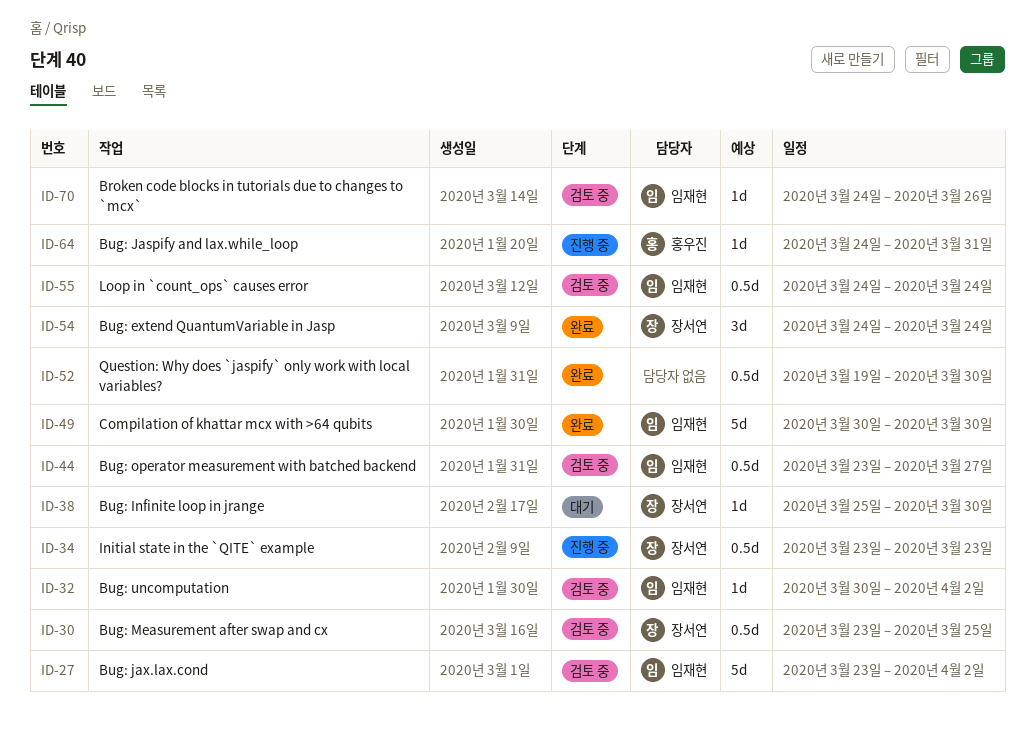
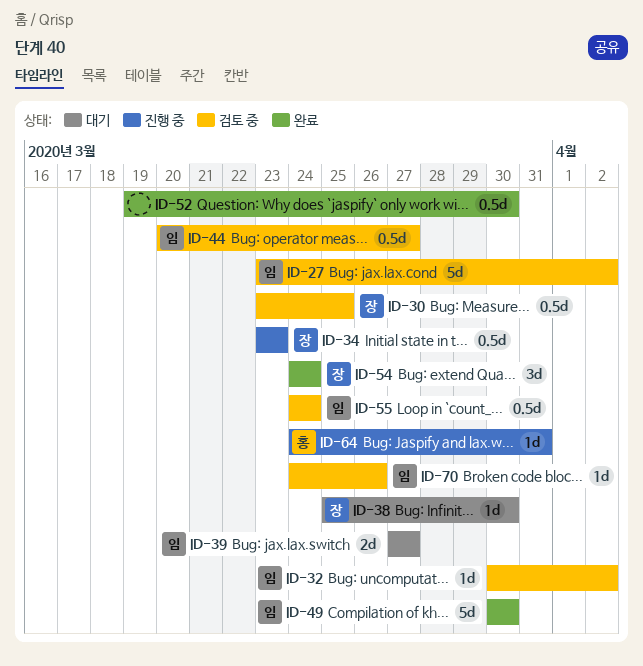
ID-39: none -> present
ID-44, start: Mar 23 -> Mar 20

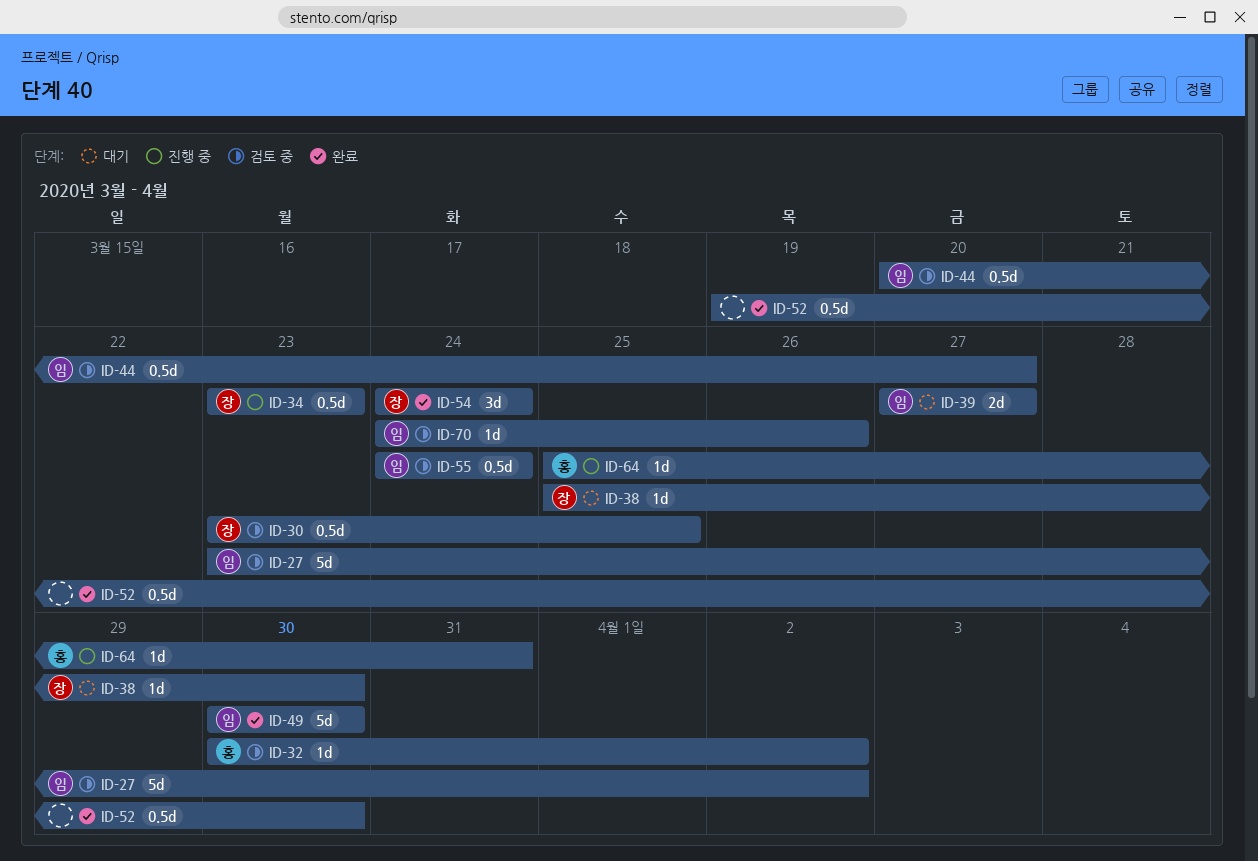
ID-32, owner: 임 -> 홍
ID-64, start: Mar 24 -> Mar 25

